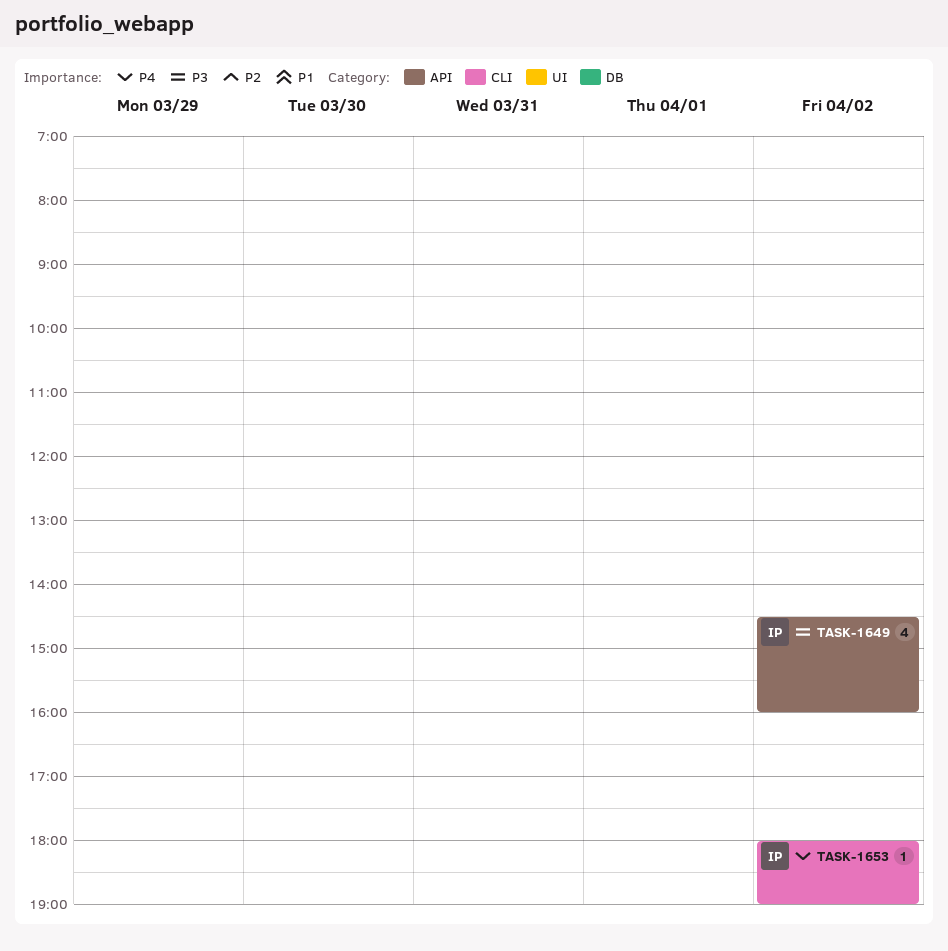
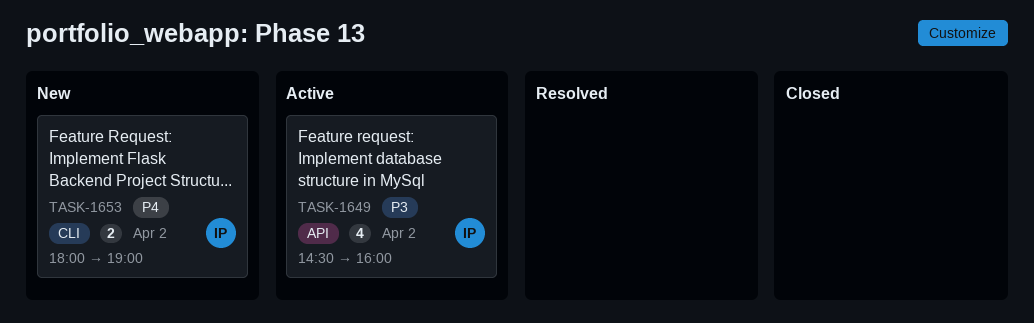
TASK-1653, estimate: 1 -> 2

